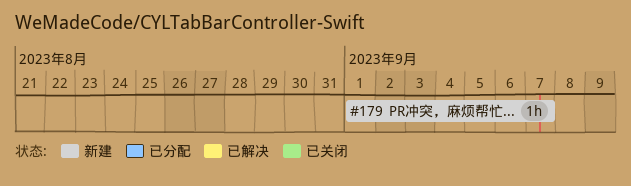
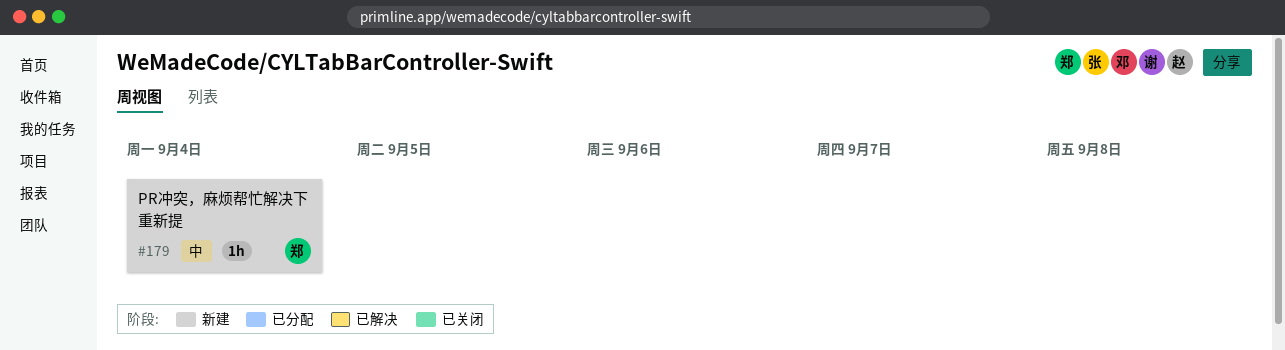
#179, due: Sep 7 -> Sep 4

